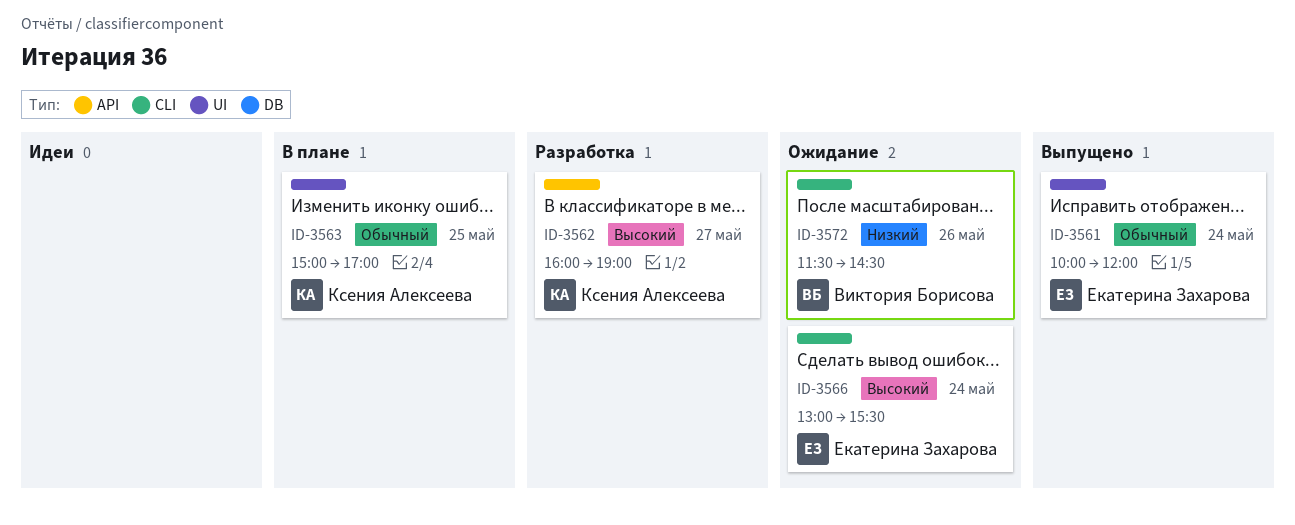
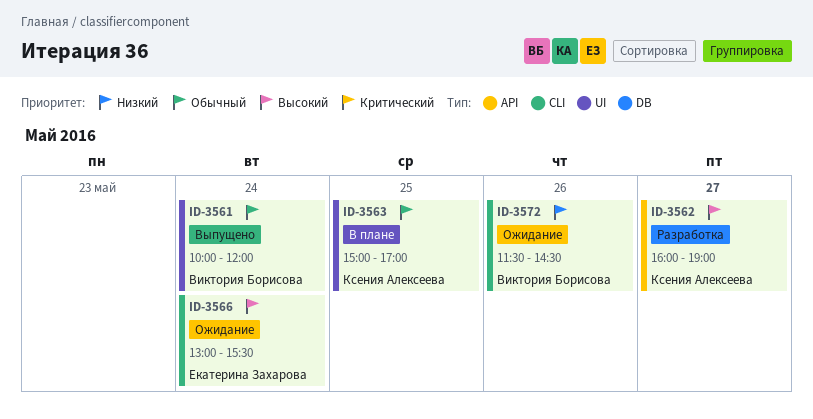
ID-3561, owner: Екатерина Захарова -> Виктория Борисова

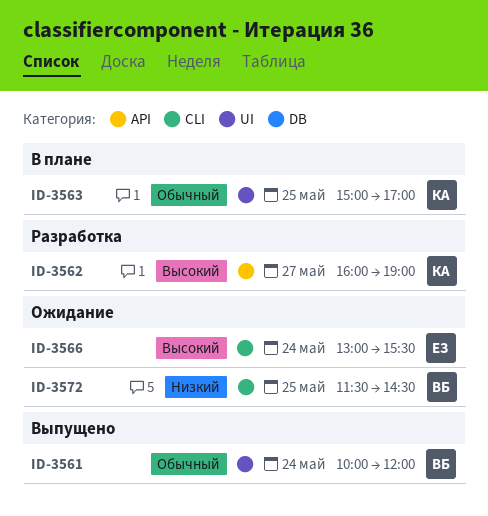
ID-3572, day: May 26 -> May 25

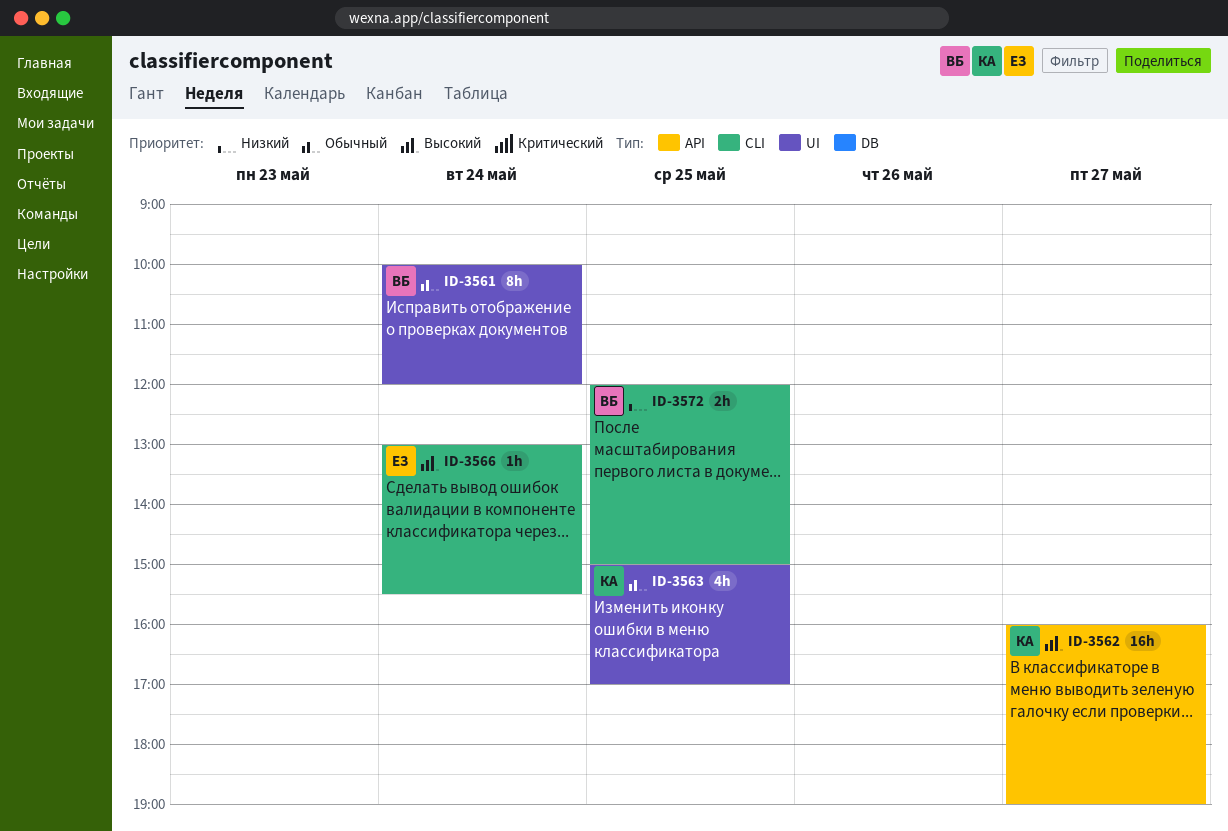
ID-3572, begins: 11:30 -> 12:00
ID-3572, ends: 14:30 -> 15:00

